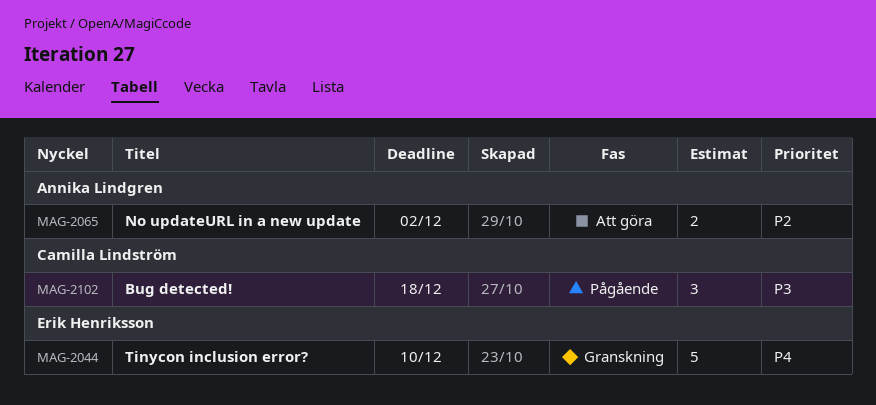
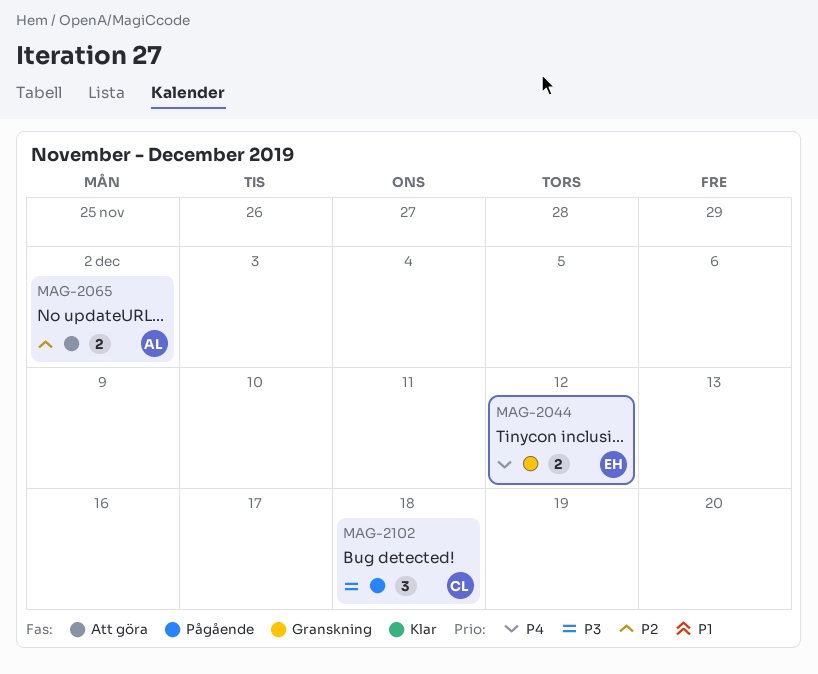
MAG-2044, estimate: 5 -> 2
MAG-2044, due: Dec 10 -> Dec 12

